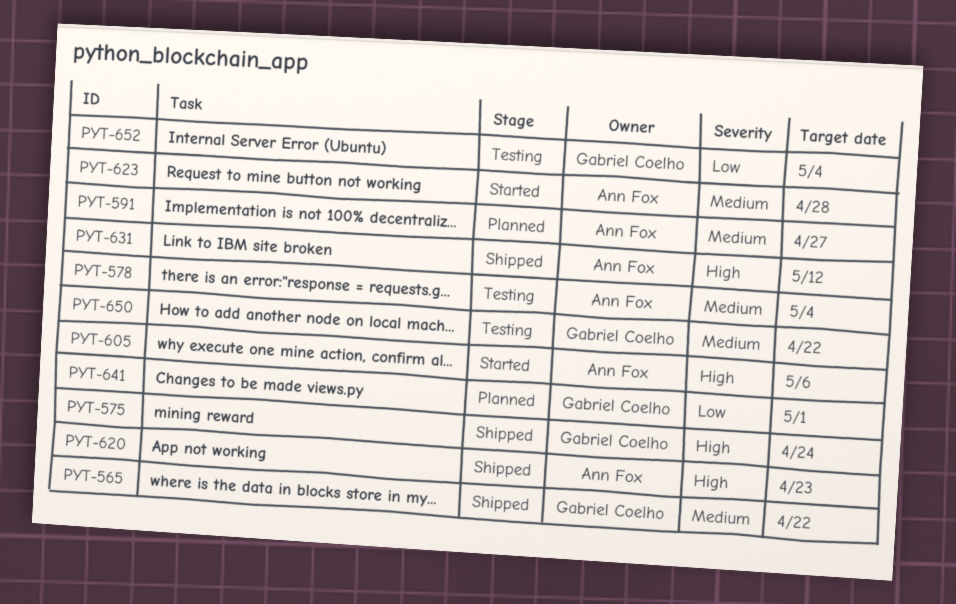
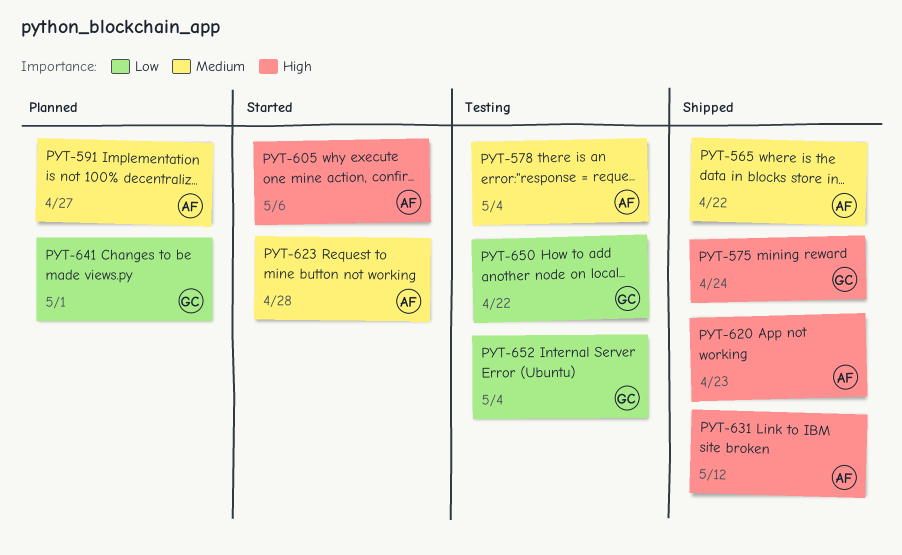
PYT-565, owner: Gabriel Coelho -> Ann Fox
PYT-650, priority: Medium -> Low

